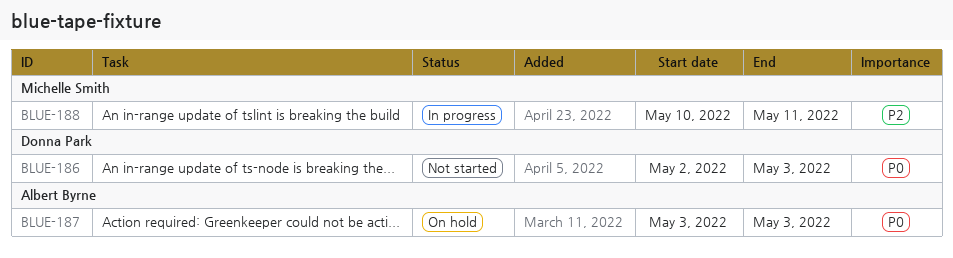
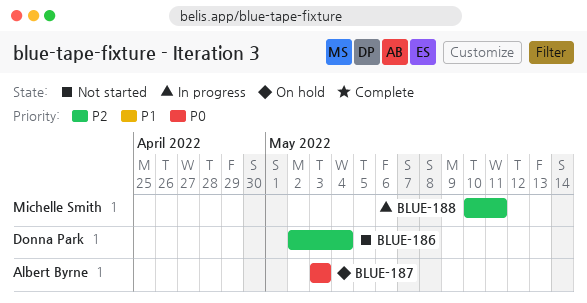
BLUE-186, priority: P0 -> P2
BLUE-186, due: May 3 -> May 4

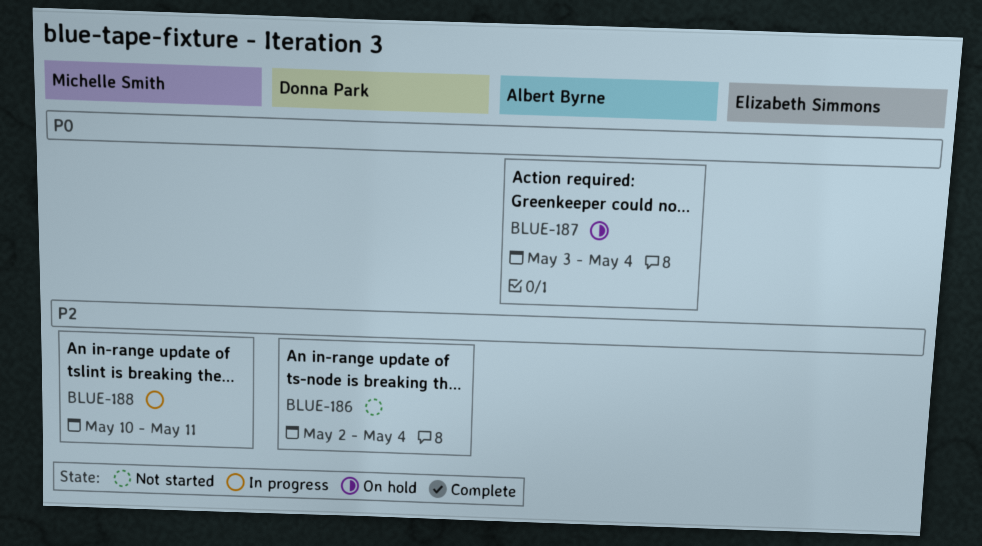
BLUE-187, due: May 3 -> May 4

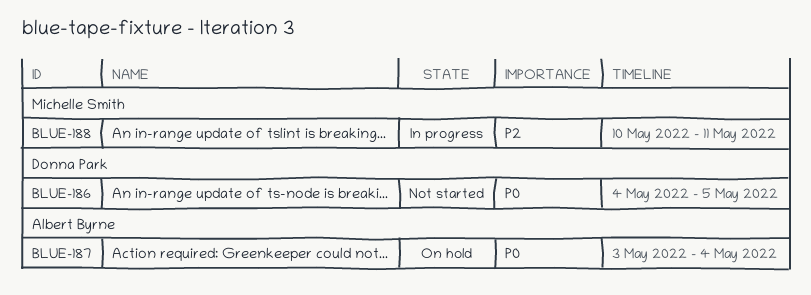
BLUE-186, priority: P2 -> P0
BLUE-186, start: May 2 -> May 4
BLUE-186, due: May 4 -> May 5

